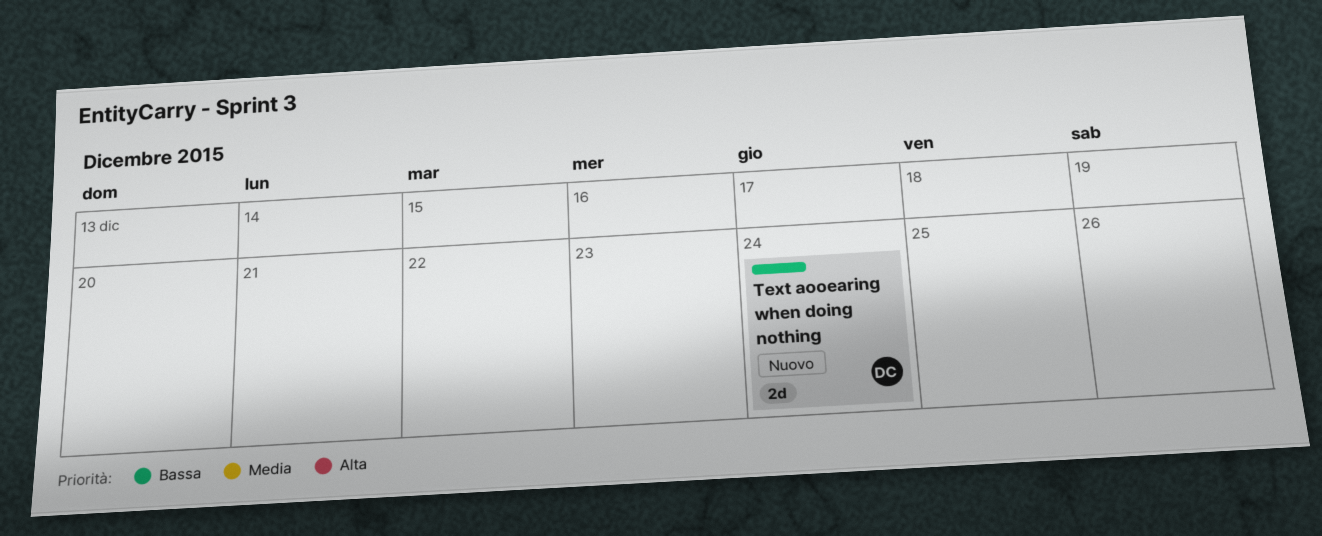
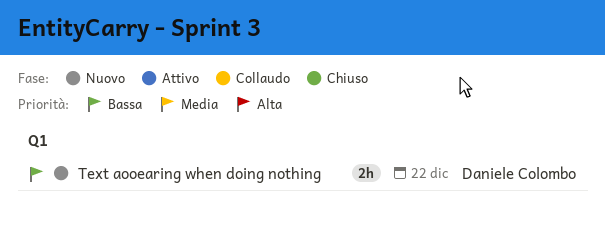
Text aooearing when doing nothing, estimate: 2d -> 2h
Text aooearing when doing nothing, due: Dec 24 -> Dec 22

